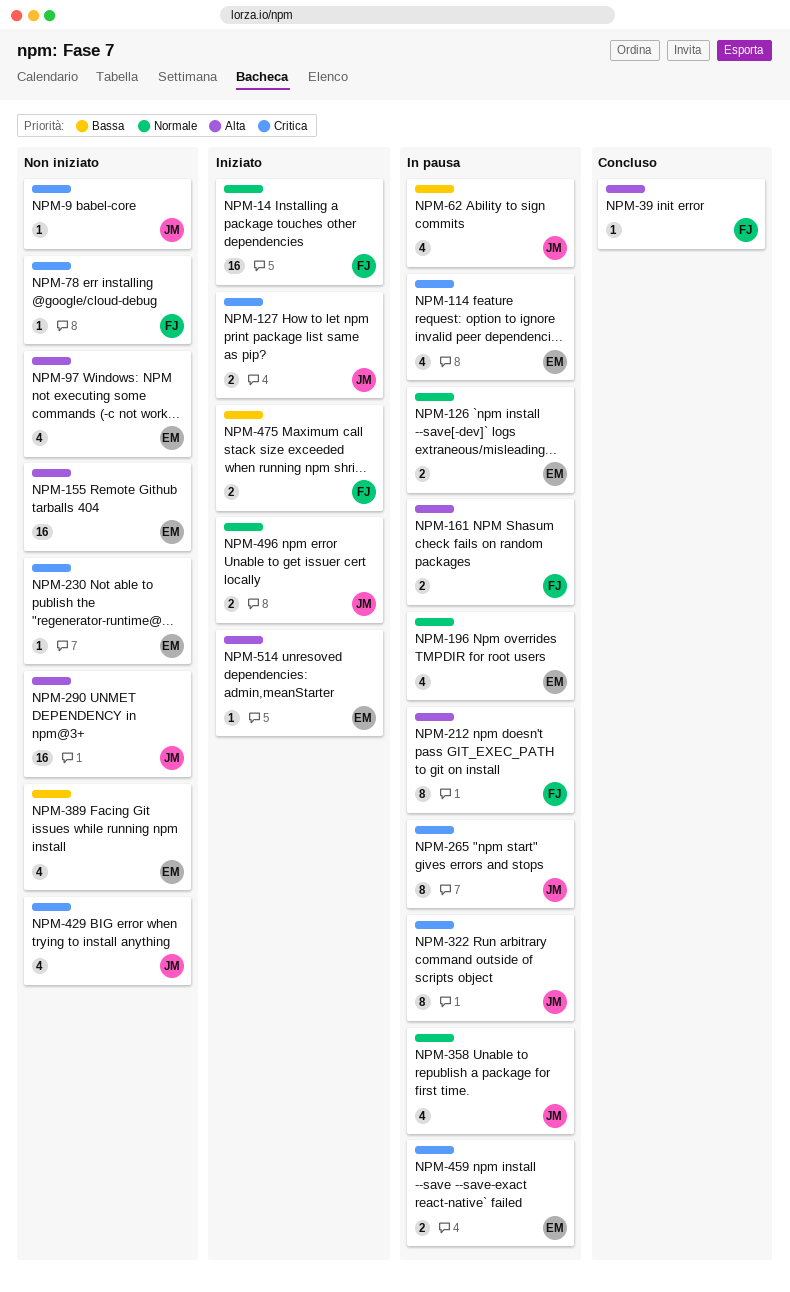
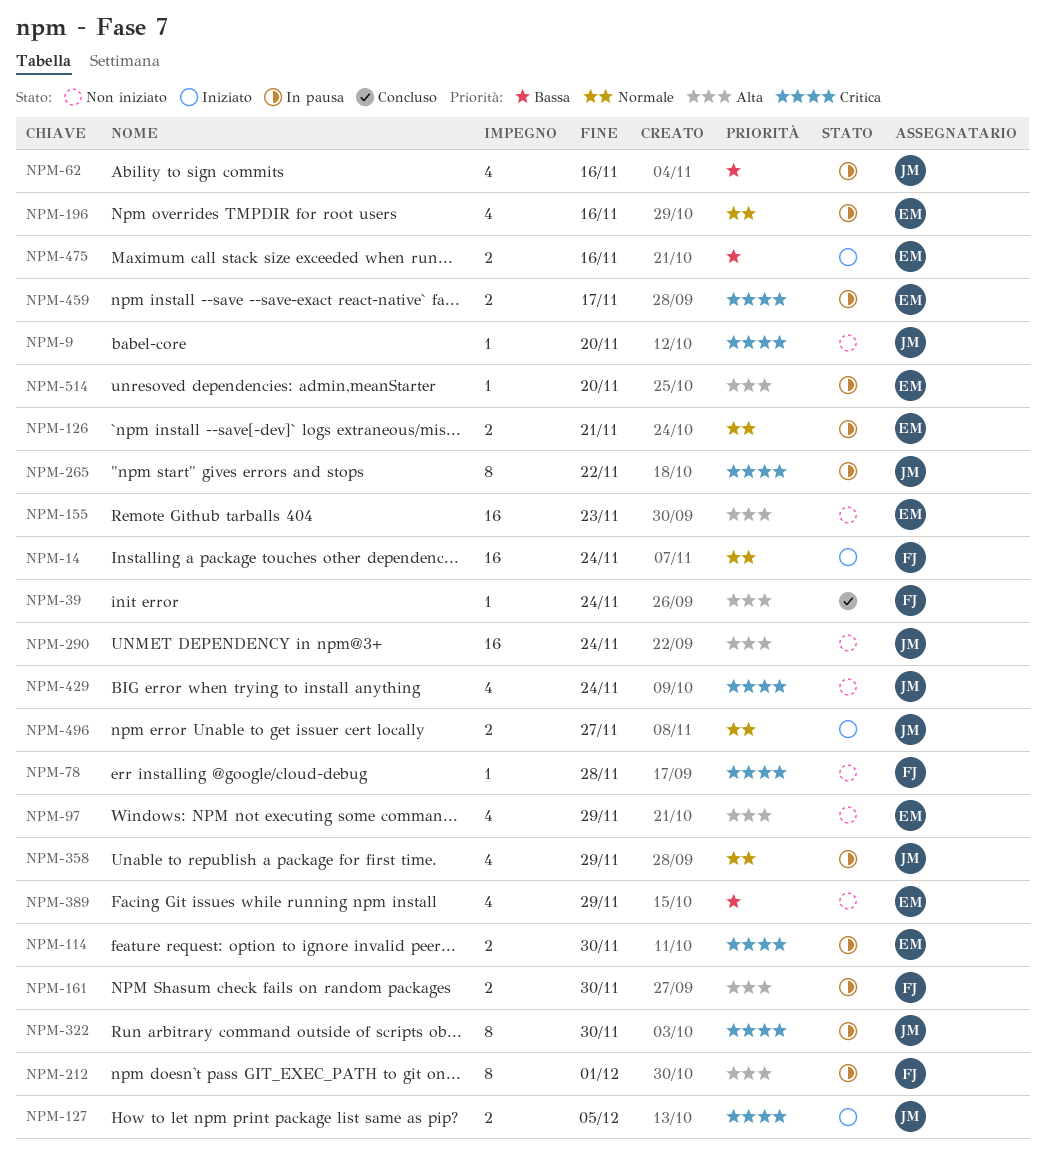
NPM-114, estimate: 4 -> 2
NPM-230: present -> none
NPM-475, owner: FJ -> EM
NPM-514, status: Iniziato -> In pausa

